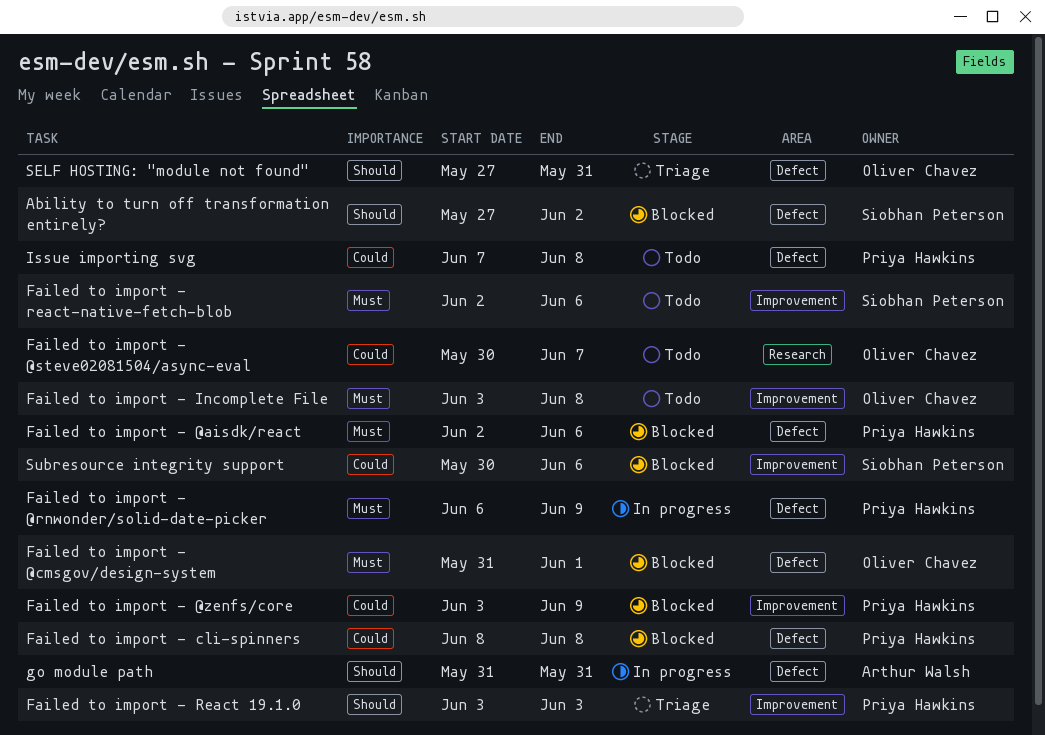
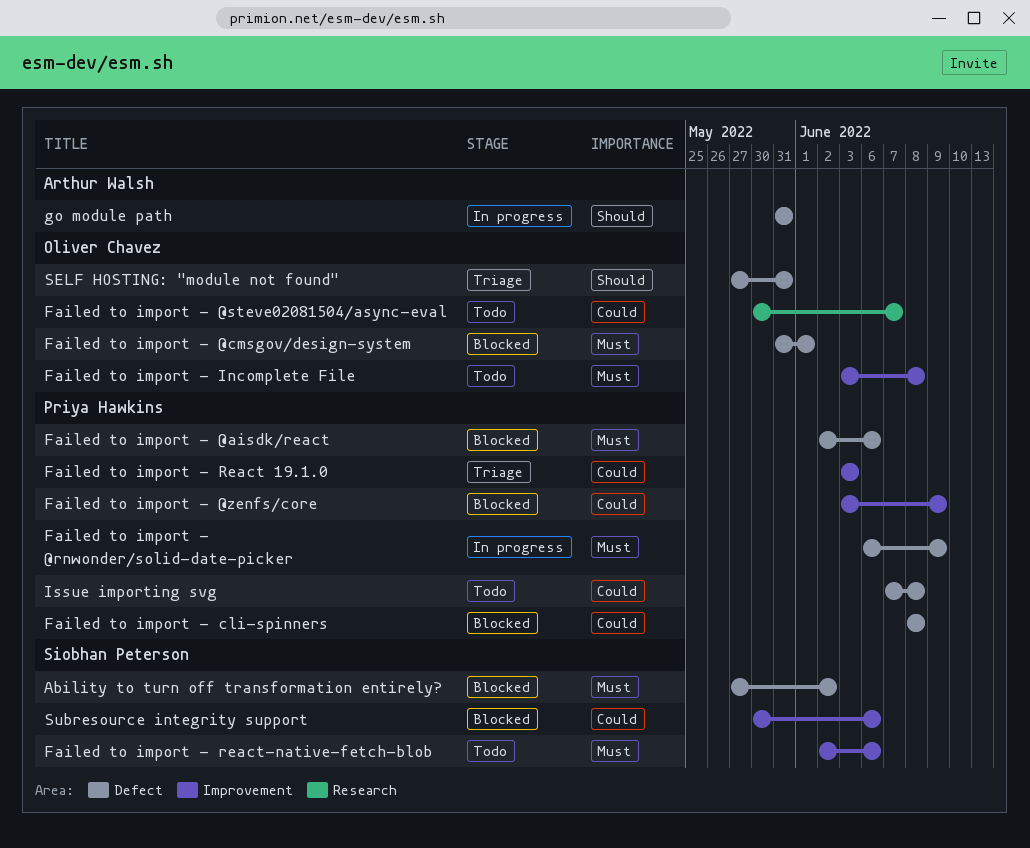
Ability to turn off transformation entirely?, priority: Should -> Must
Failed to import - React 19.1.0, priority: Should -> Could

